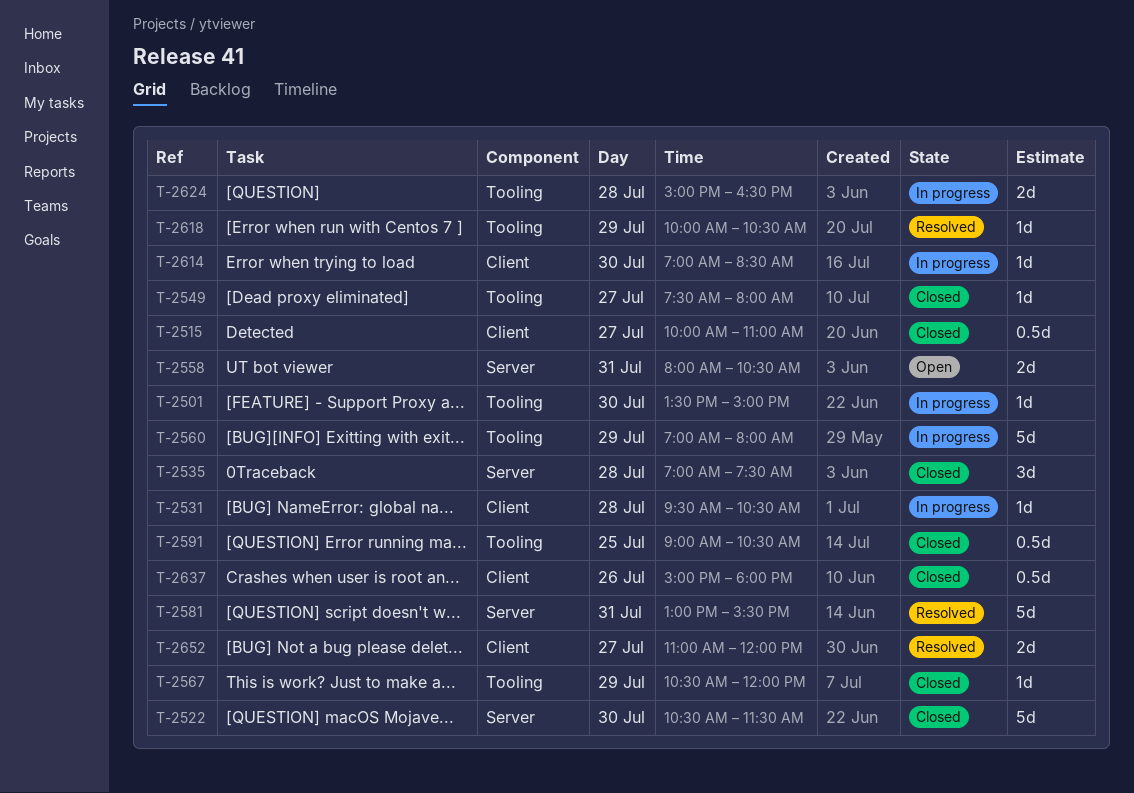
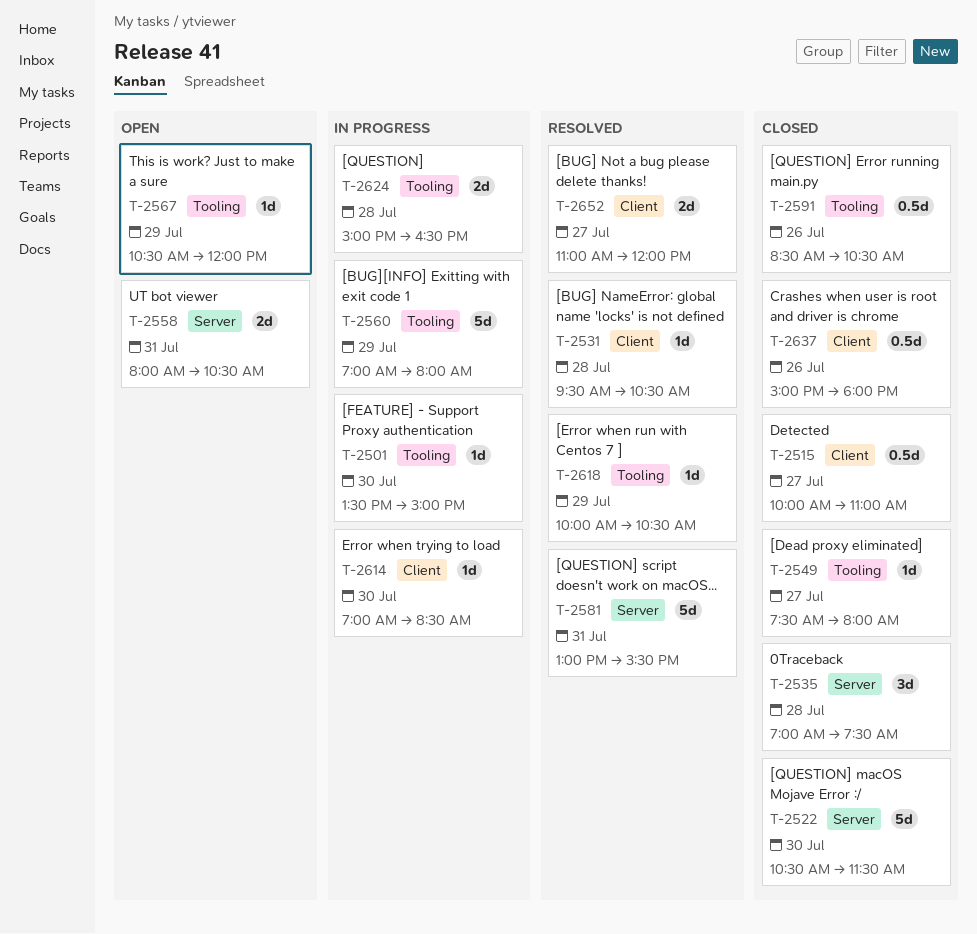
T-2531, status: In progress -> Resolved
T-2567, status: Closed -> Open
T-2591, day: Jul 25 -> Jul 26
T-2591, begins: 09:00 -> 08:30

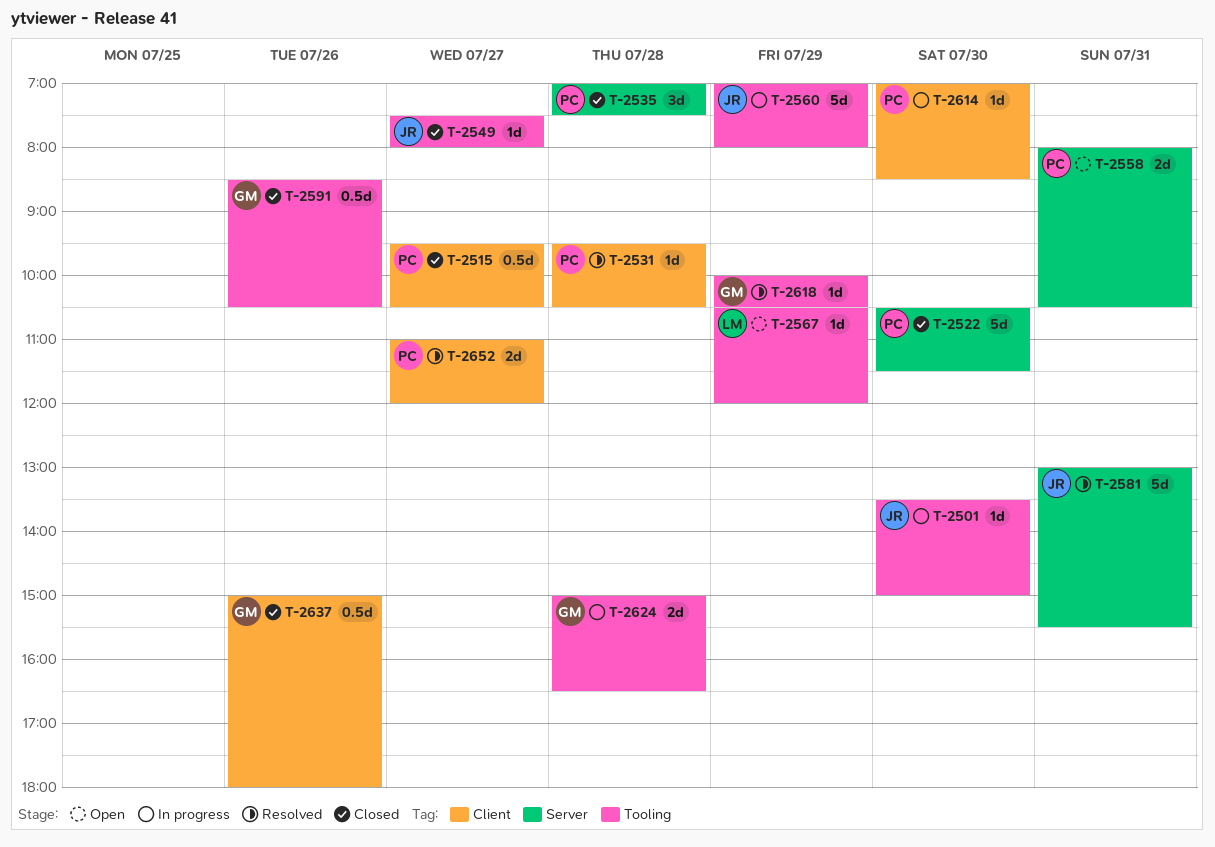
T-2515, begins: 10:00 -> 09:30
T-2515, ends: 11:00 -> 10:30

